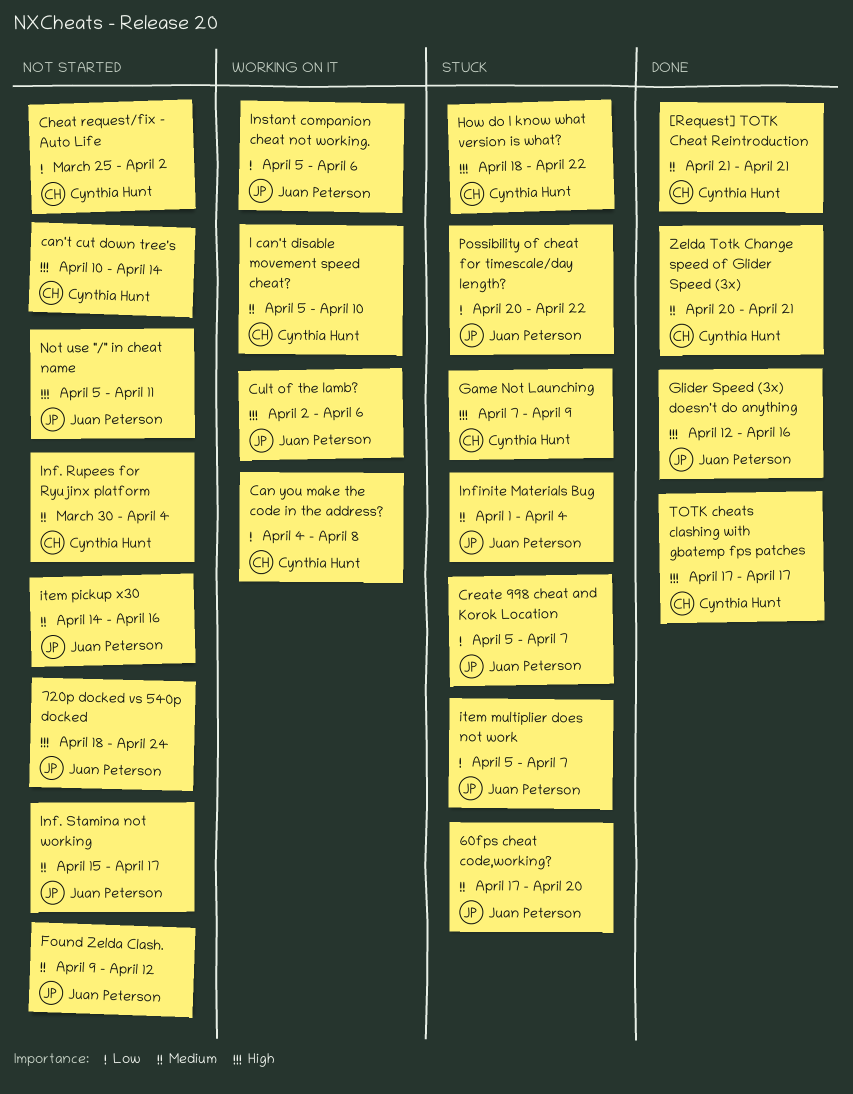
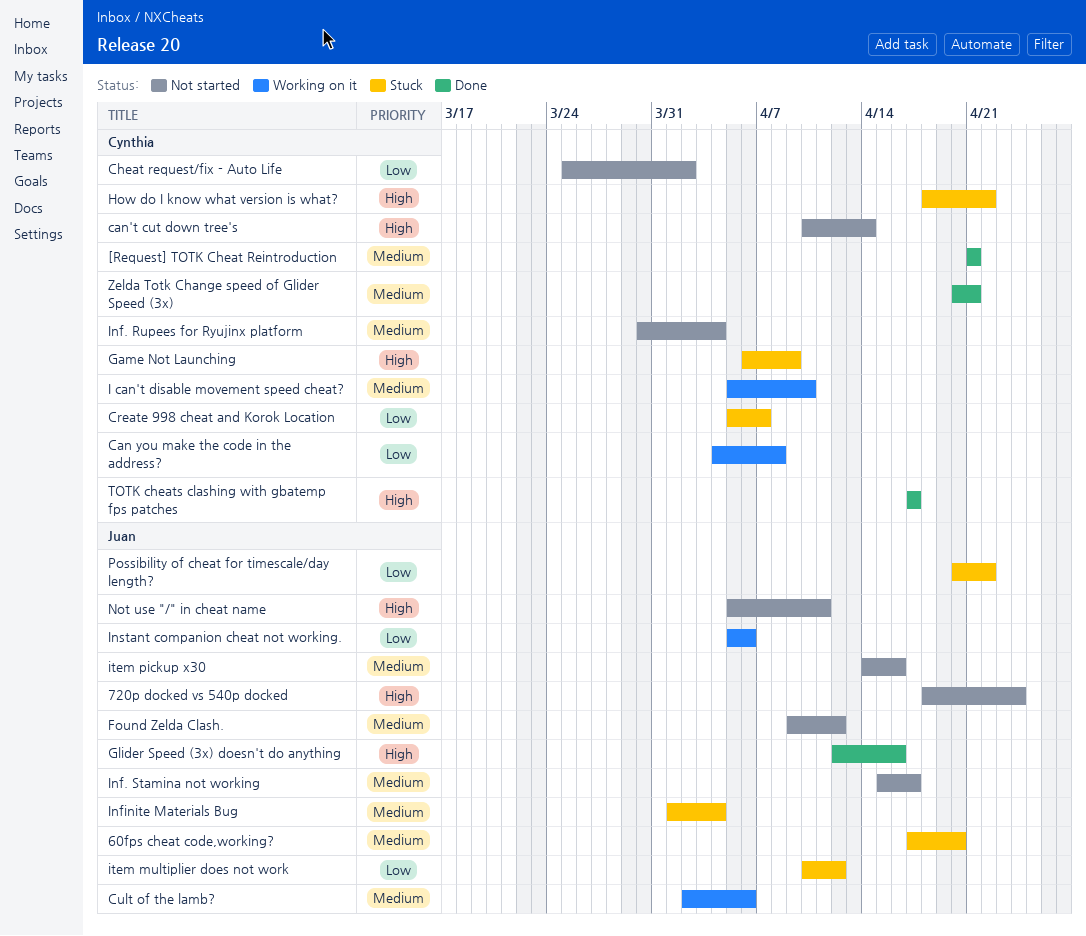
Create 998 cheat and Korok Location, owner: Juan Peterson -> Cynthia Hunt
Cult of the lamb?, priority: High -> Medium
Game Not Launching, start: Apr 7 -> Apr 6
item multiplier does not work, start: Apr 5 -> Apr 10
item multiplier does not work, due: Apr 7 -> Apr 12

